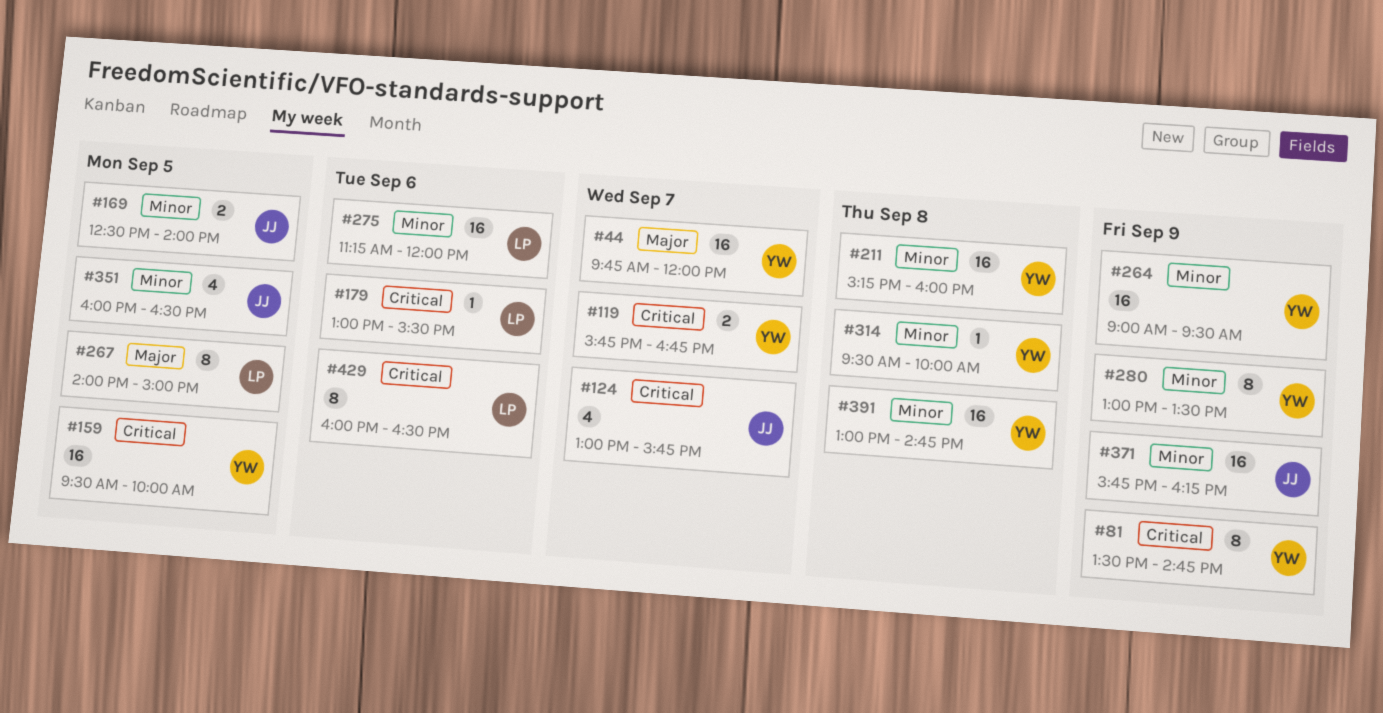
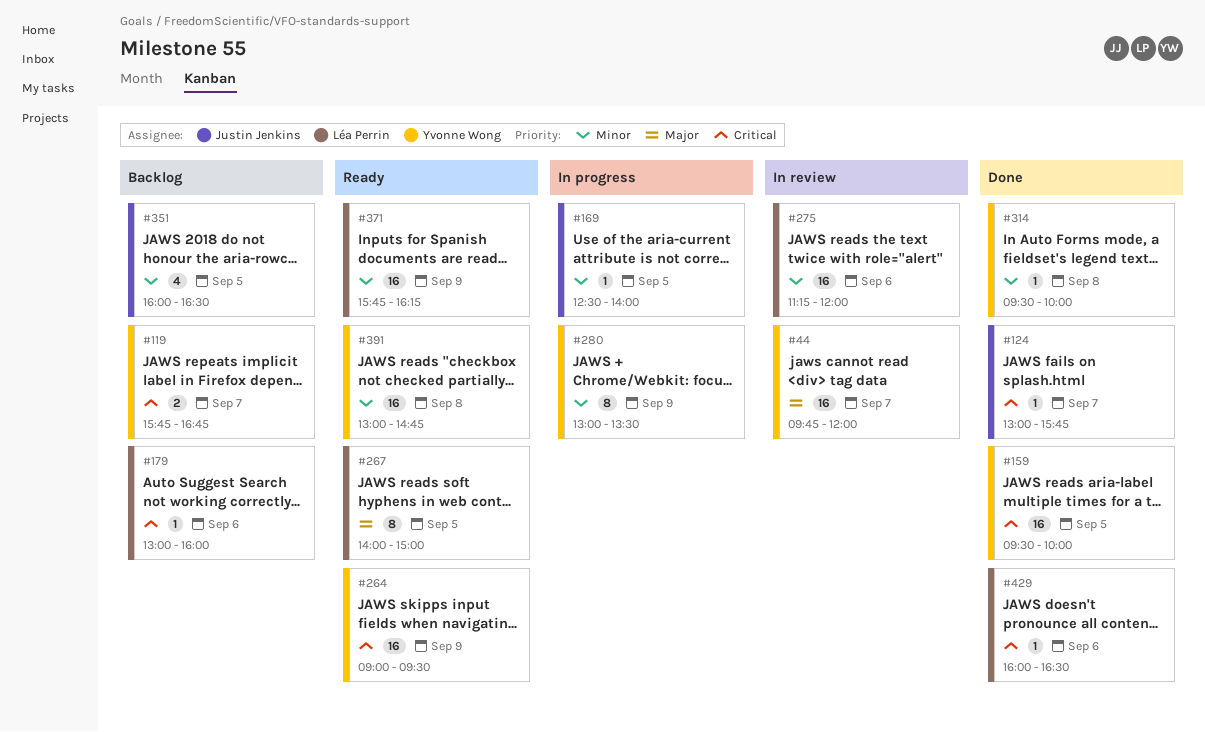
#81: present -> none
#124, estimate: 4 -> 1
#169, estimate: 2 -> 1
#179, ends: 15:30 -> 16:00
#211: present -> none
#264, priority: Minor -> Critical
#371, owner: Justin Jenkins -> Léa Perrin
#429, estimate: 8 -> 1

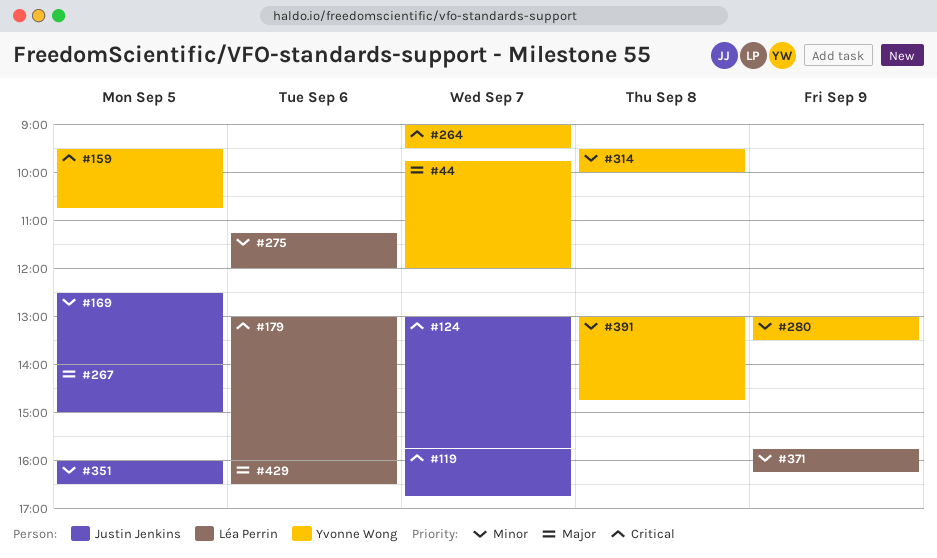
#119, owner: Yvonne Wong -> Justin Jenkins
#159, ends: 10:00 -> 10:45
#264, day: Sep 9 -> Sep 7
#267, owner: Léa Perrin -> Justin Jenkins
#429, priority: Critical -> Major

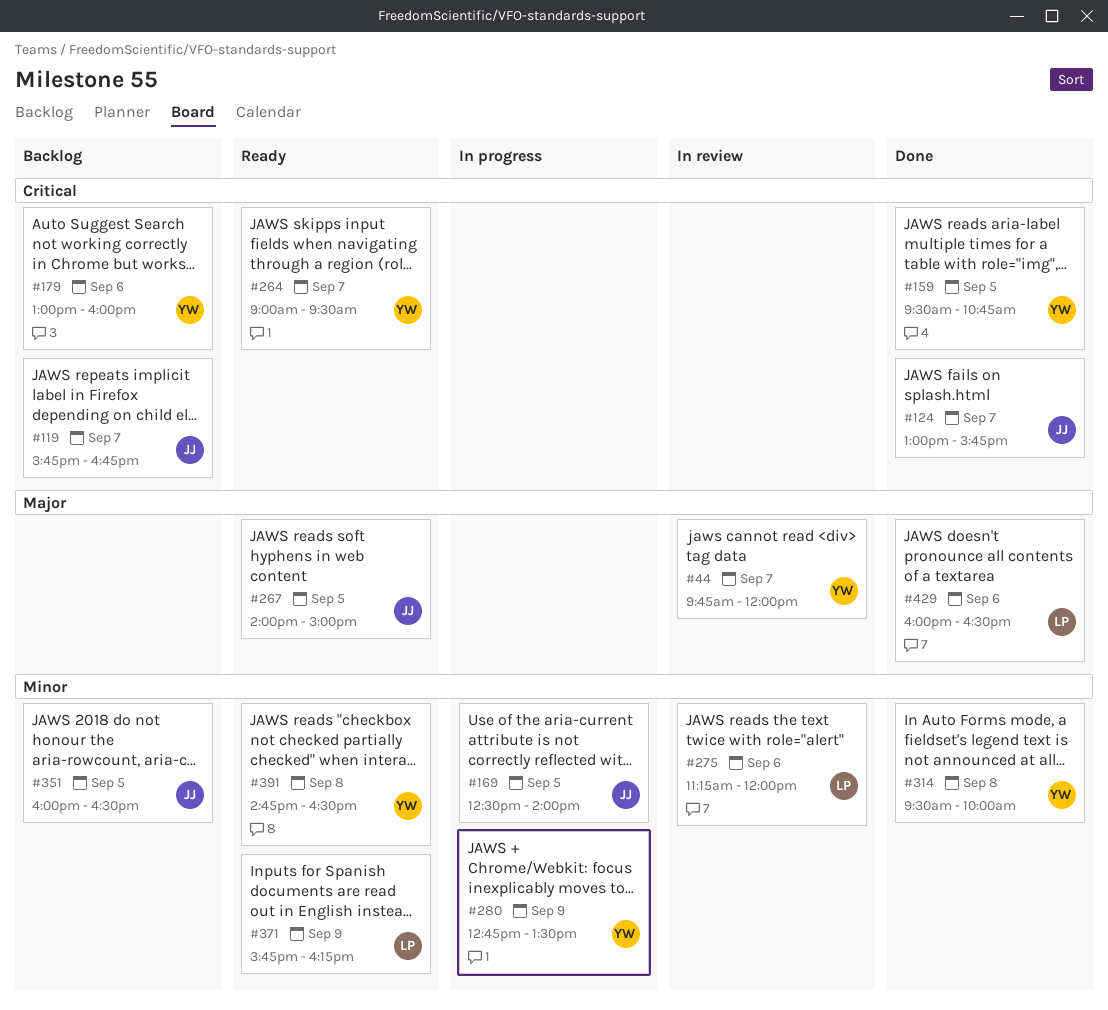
#179, owner: Léa Perrin -> Yvonne Wong
#280, begins: 13:00 -> 12:45
#391, begins: 13:00 -> 14:45
#391, ends: 14:45 -> 16:30

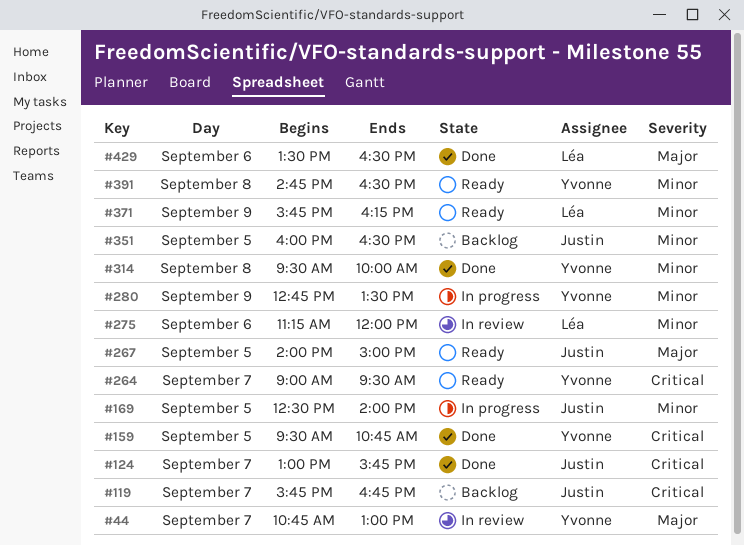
#44, begins: 09:45 -> 10:45
#44, ends: 12:00 -> 13:00
#179: present -> none
#429, begins: 16:00 -> 13:30

